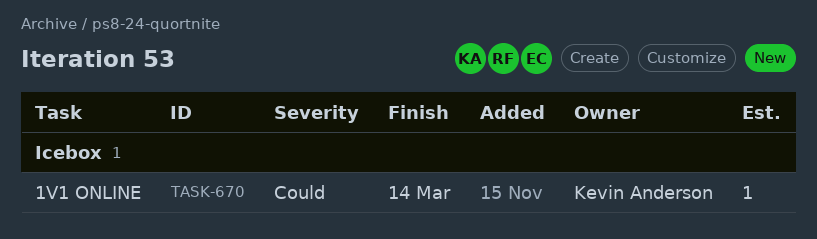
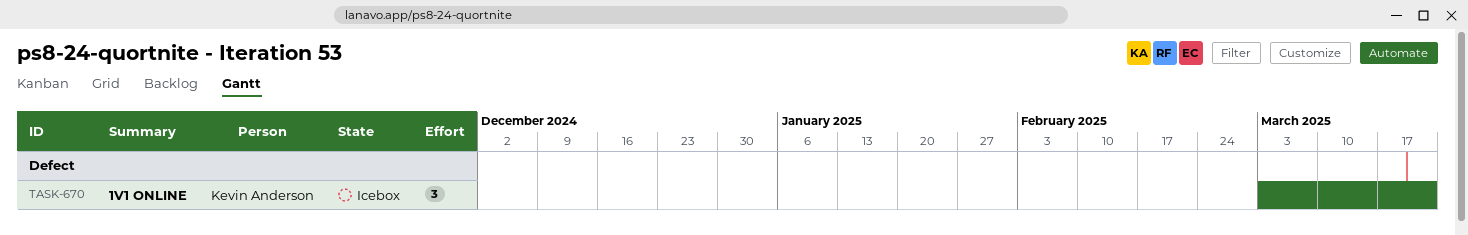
TASK-670, estimate: 1 -> 3
TASK-670, due: Mar 14 -> Mar 21

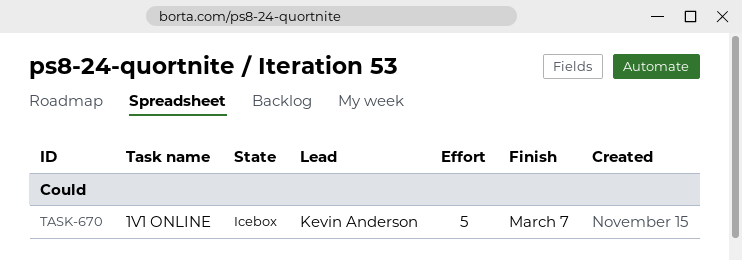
TASK-670, estimate: 3 -> 5
TASK-670, due: Mar 21 -> Mar 7

